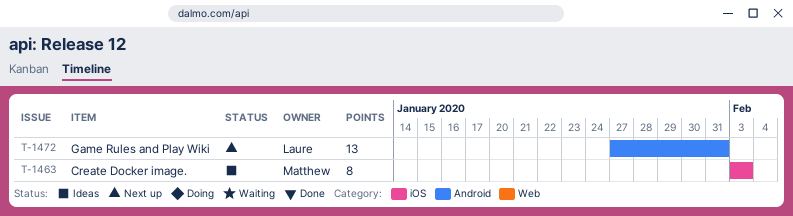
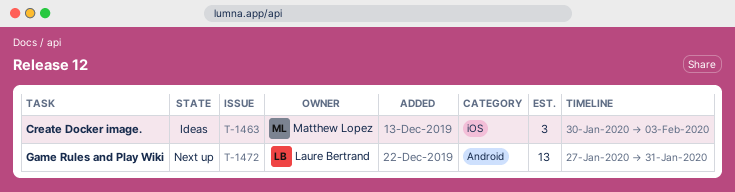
T-1463, estimate: 8 -> 3
T-1463, start: Feb 3 -> Jan 30

